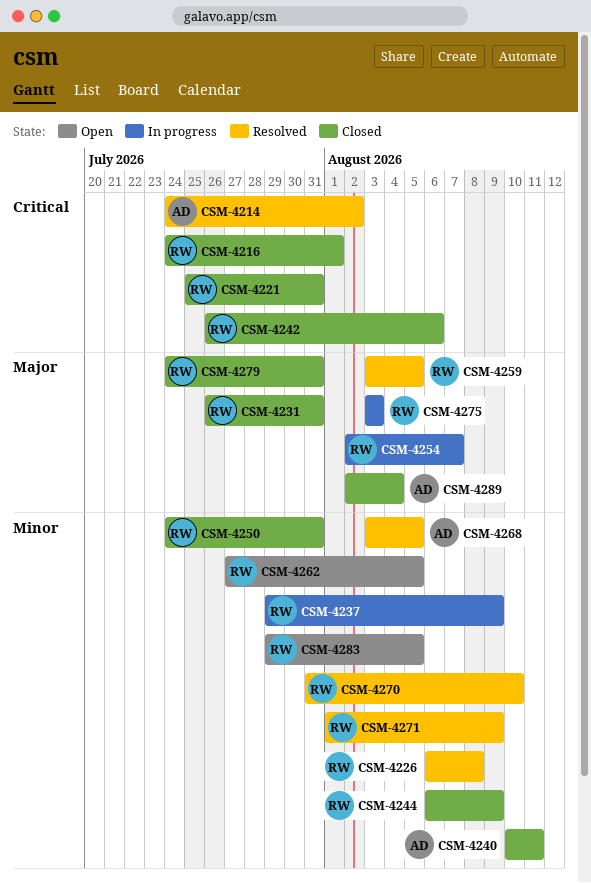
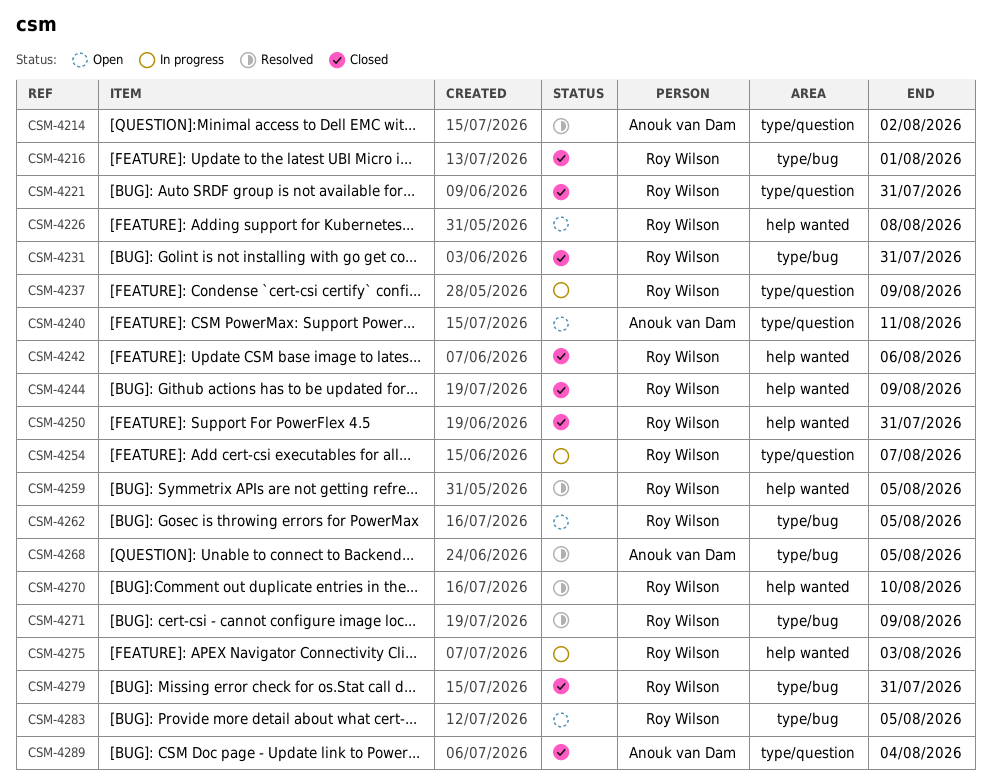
CSM-4226, status: Resolved -> Open
CSM-4240, status: Closed -> Open

